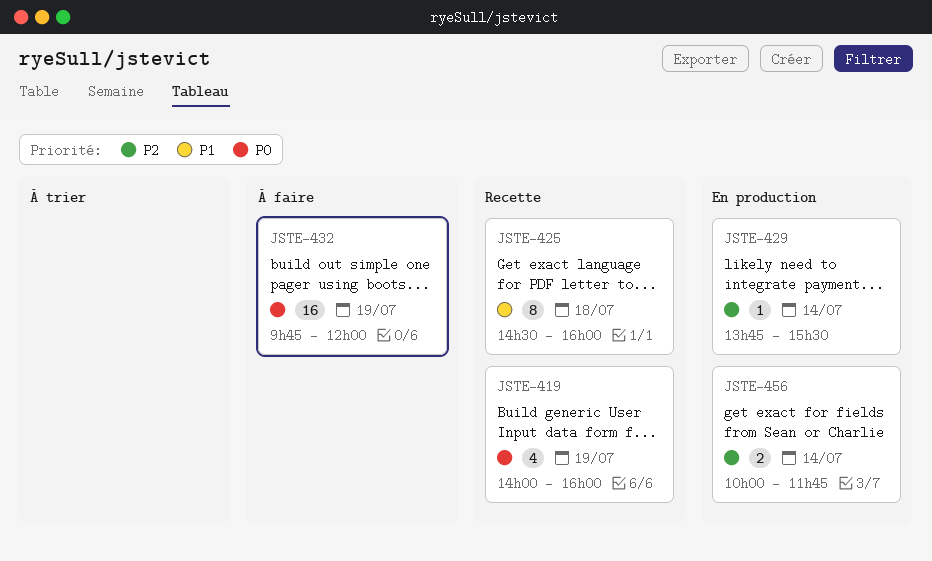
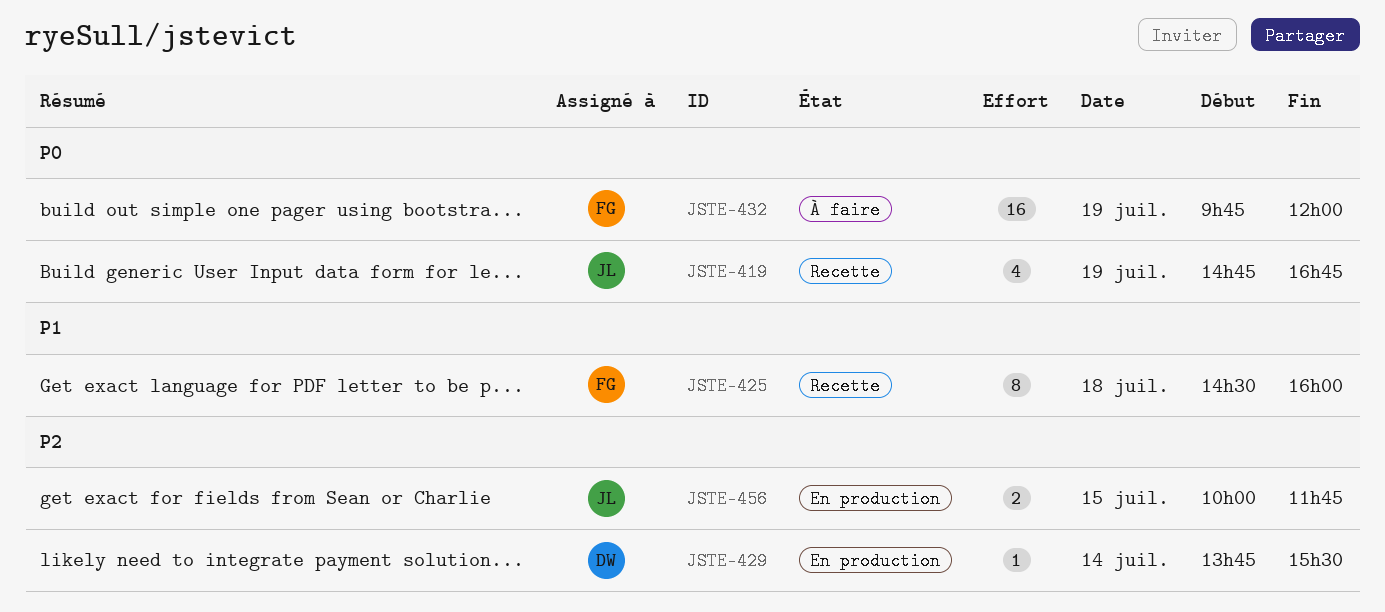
JSTE-419, begins: 14:00 -> 14:45
JSTE-419, ends: 16:00 -> 16:45
JSTE-456, day: Jul 14 -> Jul 15

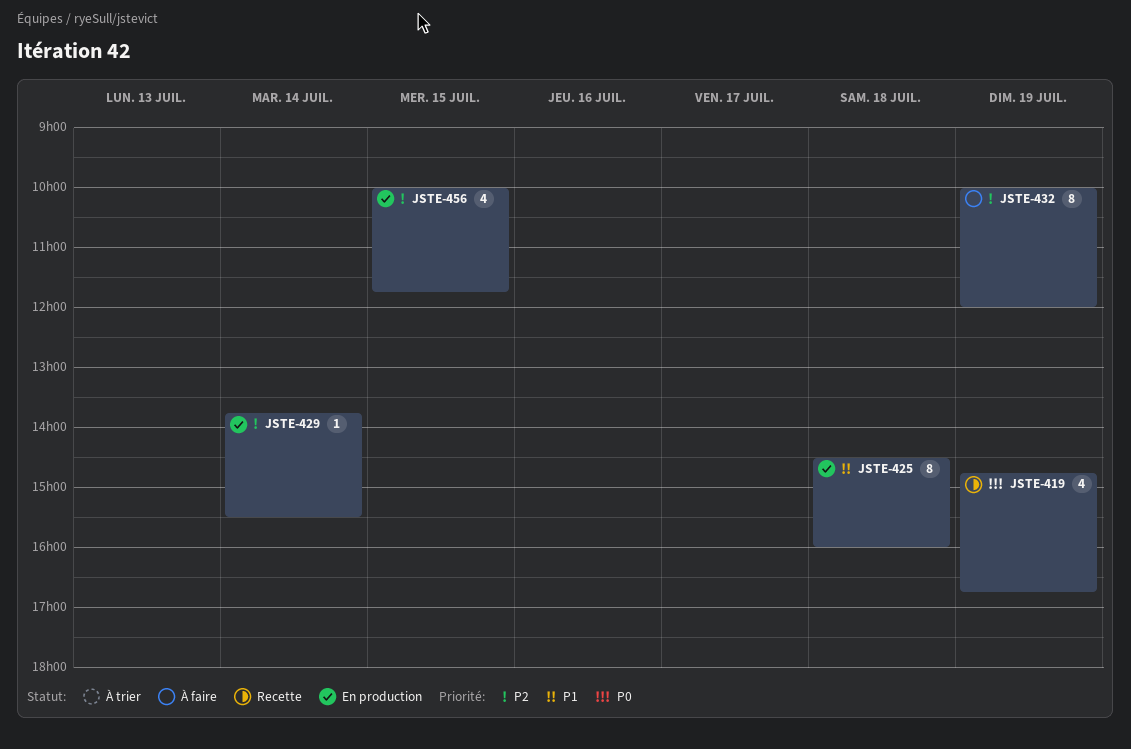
JSTE-425, status: Recette -> En production
JSTE-432, priority: P0 -> P2
JSTE-432, estimate: 16 -> 8
JSTE-432, begins: 09:45 -> 10:00
JSTE-456, estimate: 2 -> 4

